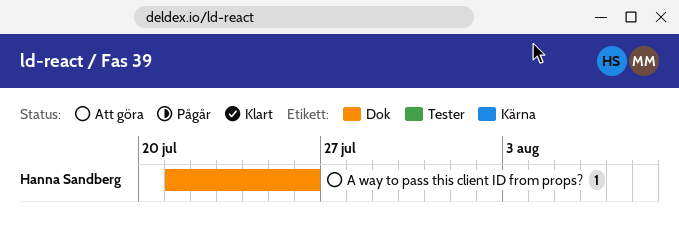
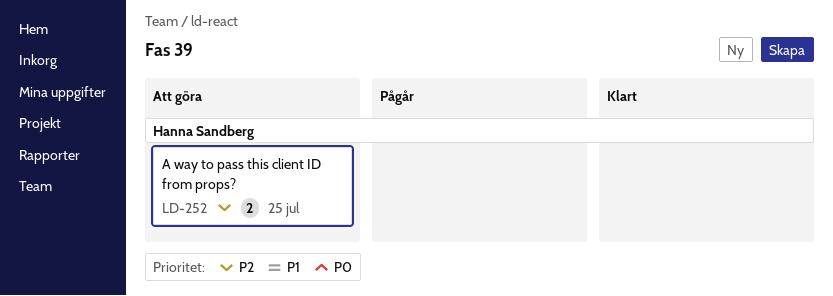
A way to pass this client ID from props?, estimate: 1 -> 2
A way to pass this client ID from props?, due: Jul 26 -> Jul 25

